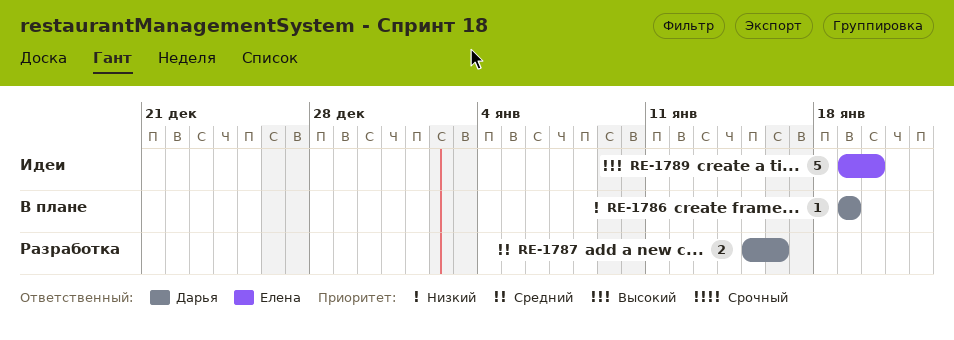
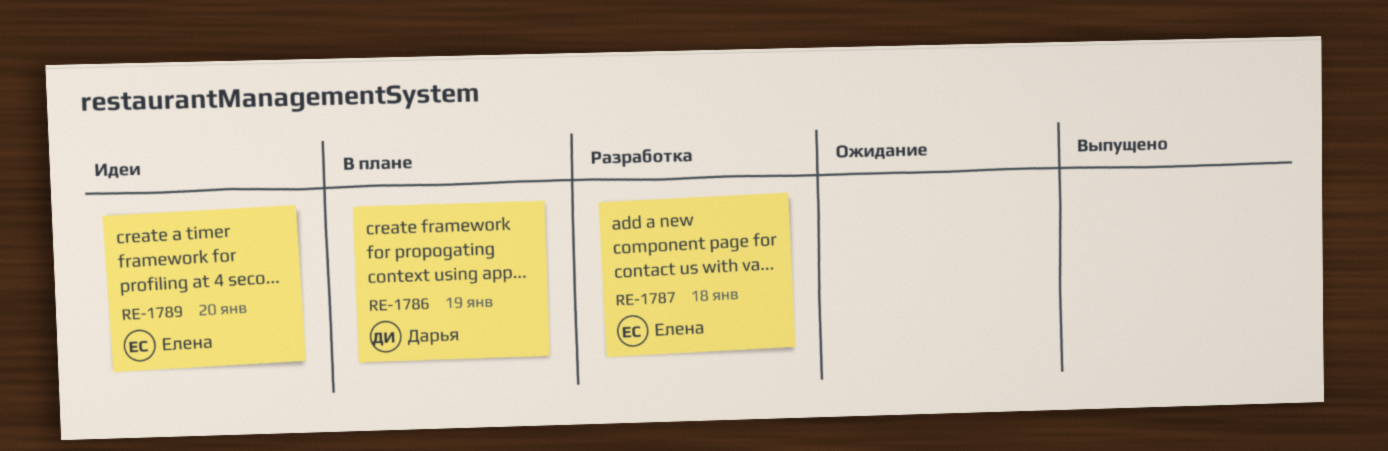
RE-1787, owner: Дарья -> Елена
RE-1787, due: Jan 16 -> Jan 18

